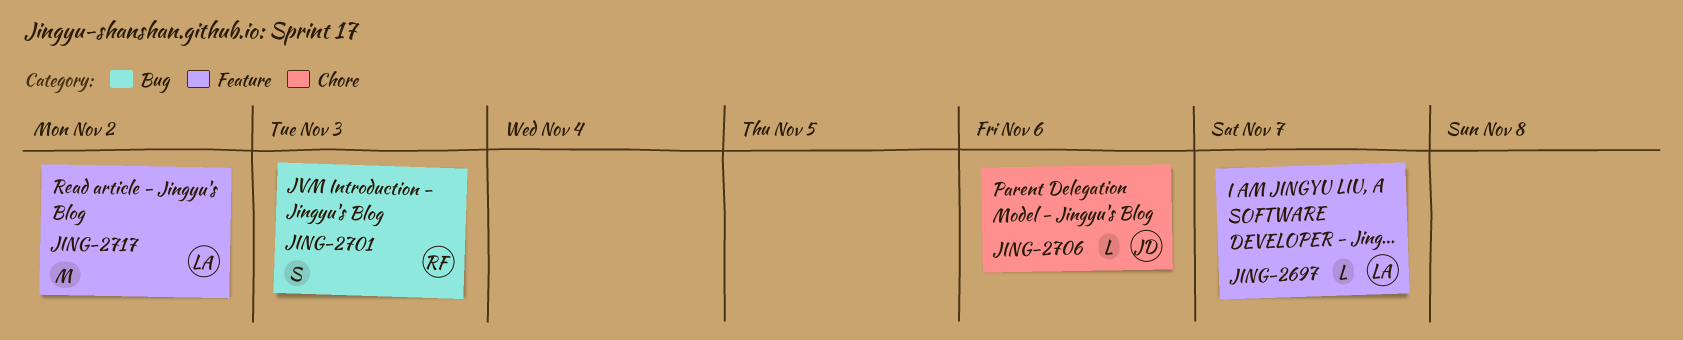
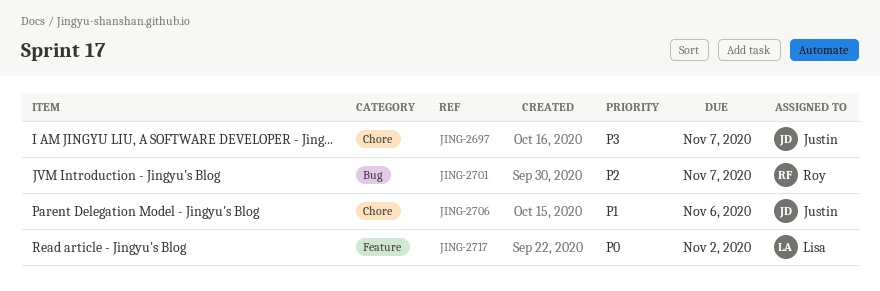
JING-2697, owner: Lisa -> Justin
JING-2697, label: Feature -> Chore
JING-2701, due: Nov 3 -> Nov 7

